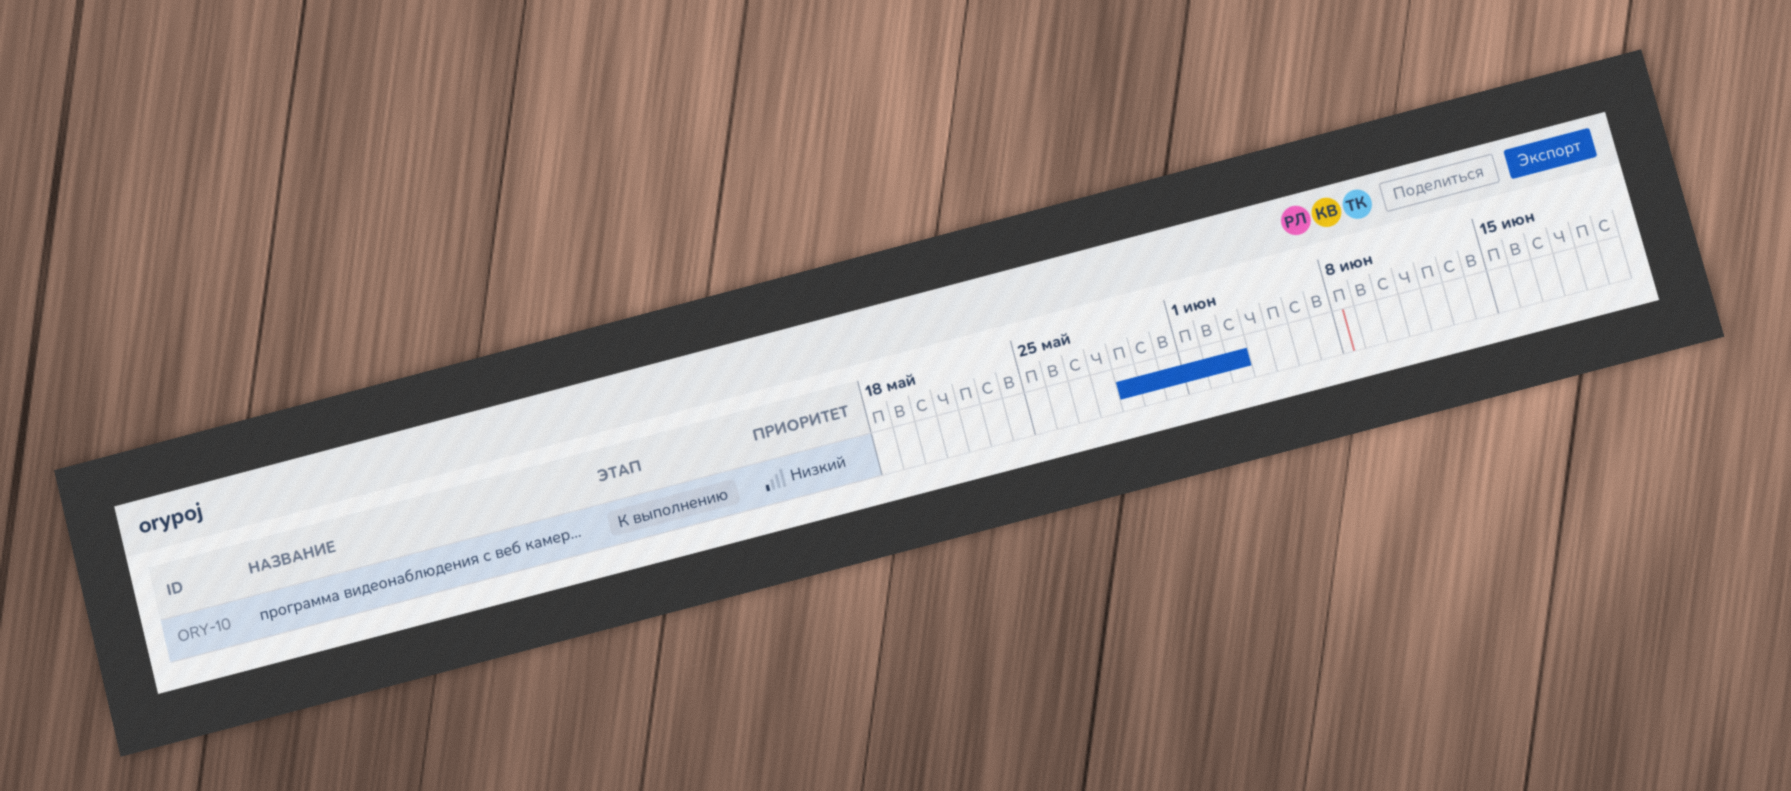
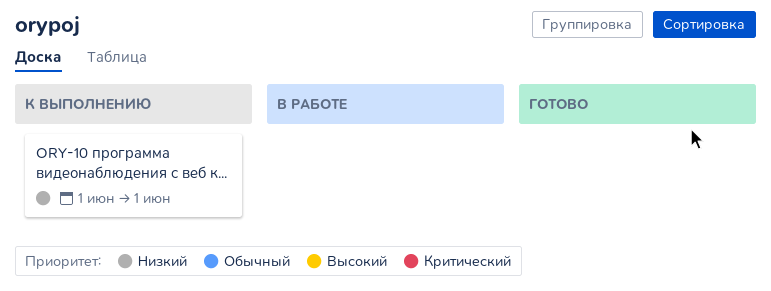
ORY-10, start: May 29 -> Jun 1
ORY-10, due: Jun 3 -> Jun 1

